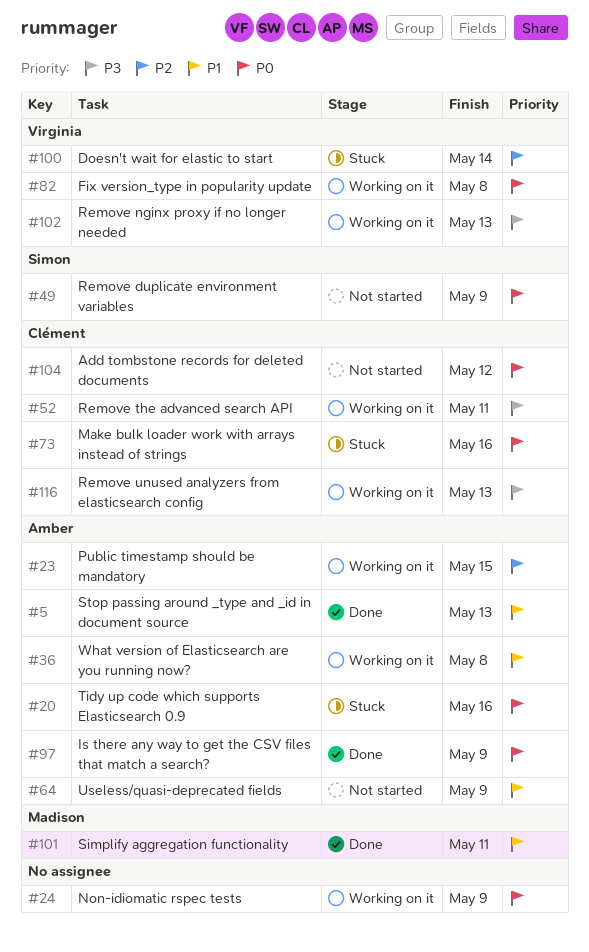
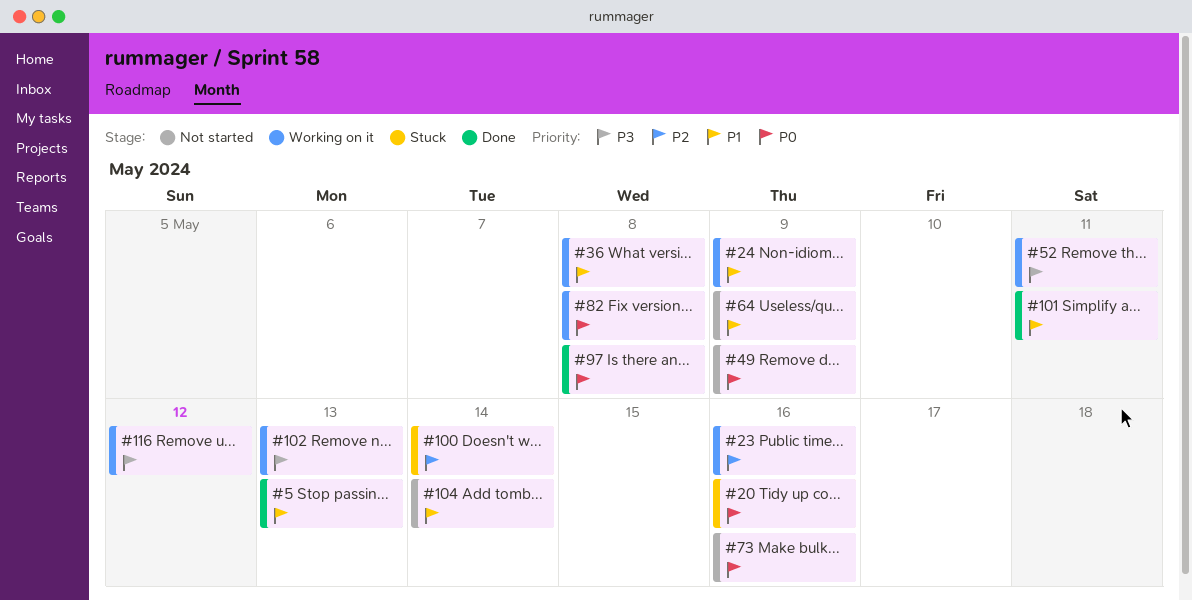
#23, due: May 15 -> May 16
#24, priority: P0 -> P1
#73, status: Stuck -> Not started
#97, due: May 9 -> May 8
#104, priority: P0 -> P1
#104, due: May 12 -> May 14
#116, due: May 13 -> May 12

